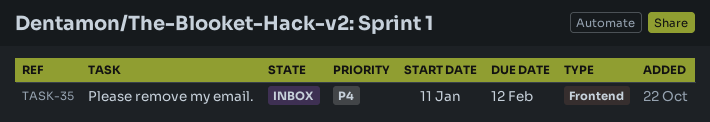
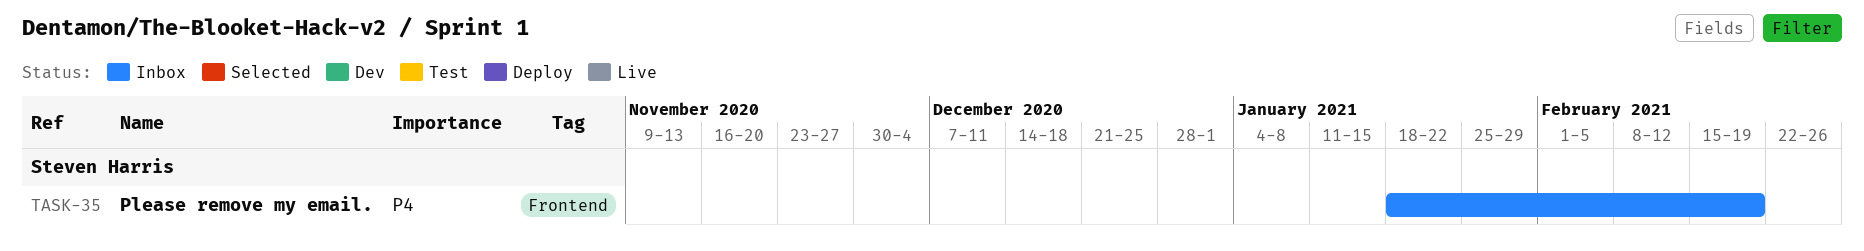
TASK-35, start: Jan 11 -> Jan 18
TASK-35, due: Feb 12 -> Feb 19

